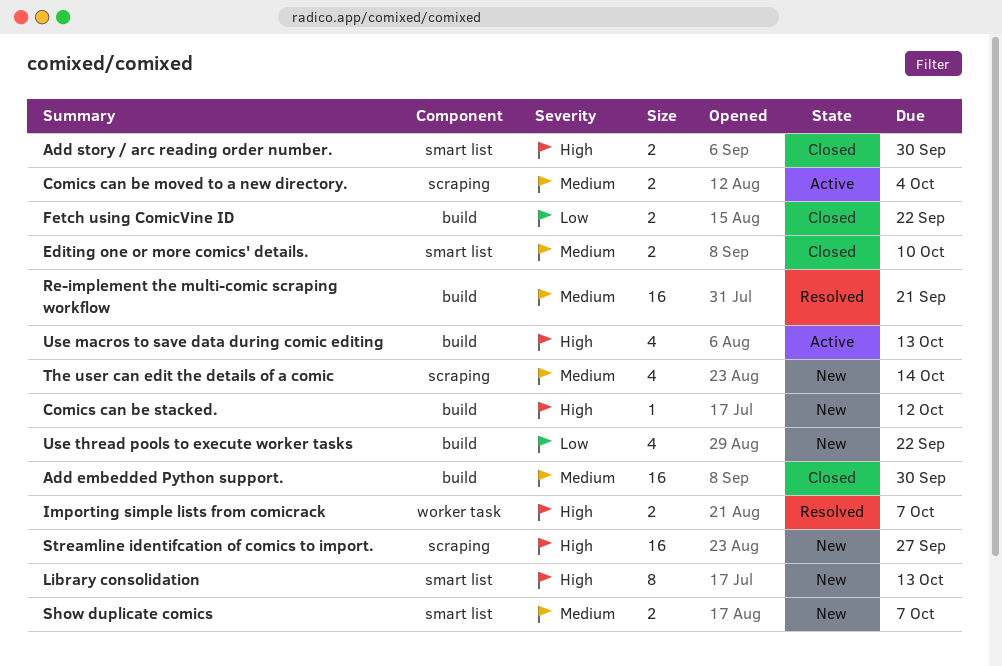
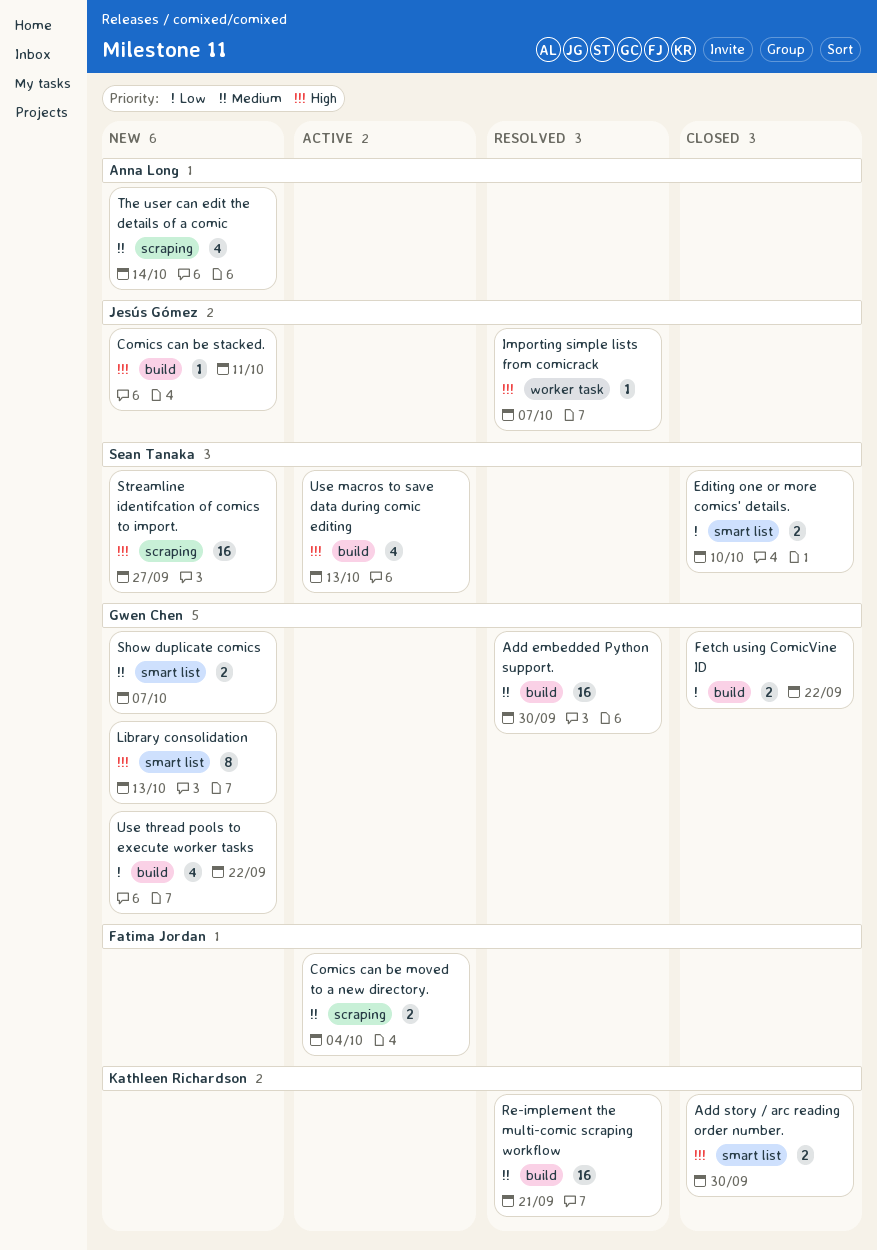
Add embedded Python support., status: Closed -> Resolved
Comics can be stacked., due: Oct 12 -> Oct 11
Editing one or more comics' details., priority: Medium -> Low
Importing simple lists from comicrack, estimate: 2 -> 1

